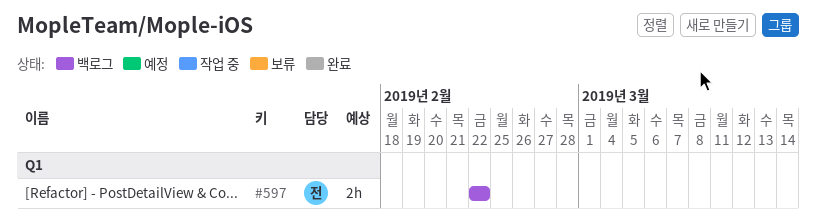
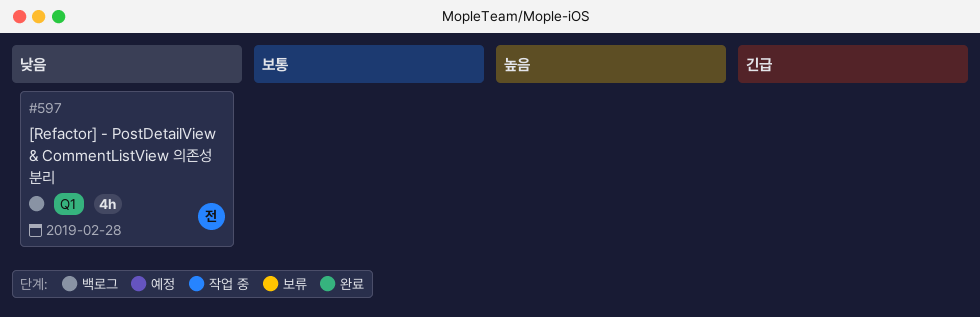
#597, estimate: 2h -> 4h
#597, due: Feb 22 -> Feb 28

